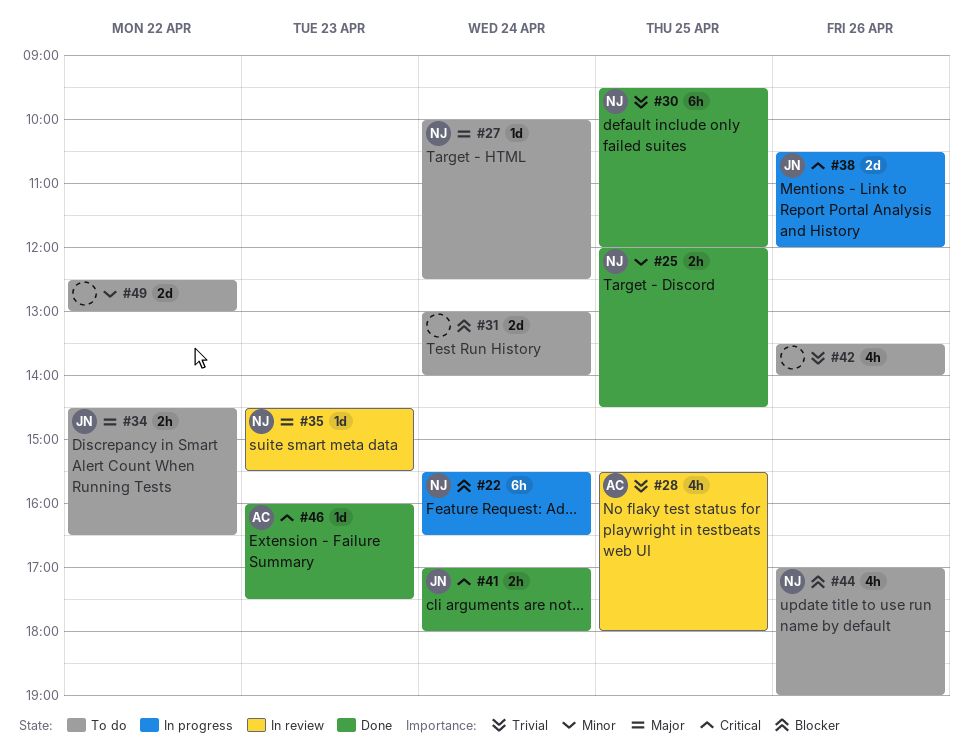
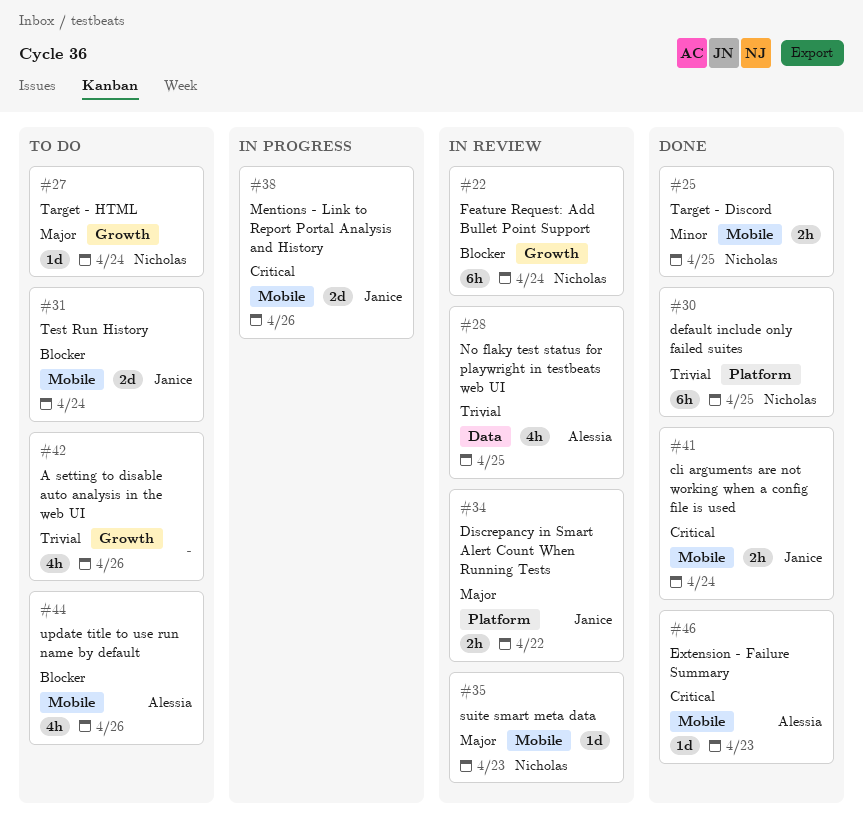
#22, status: In progress -> In review
#31, owner: none -> Janice
#34, status: To do -> In review
#44, owner: Nicholas -> Alessia
#49: present -> none

